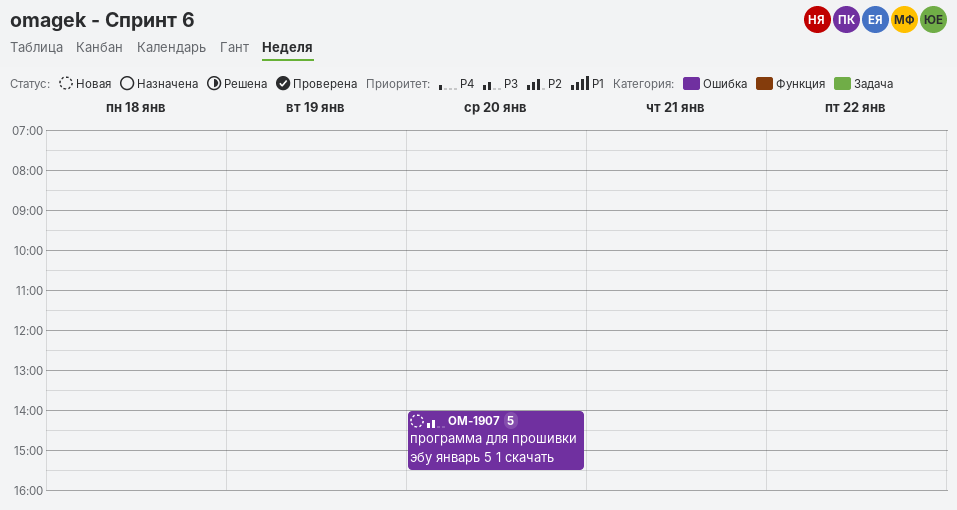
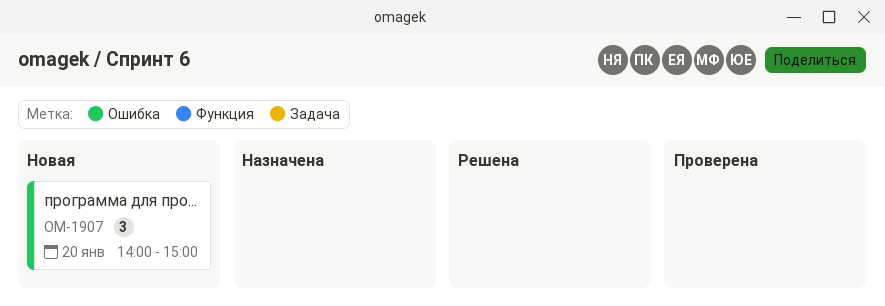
OM-1907, estimate: 5 -> 3
OM-1907, ends: 15:30 -> 15:00

